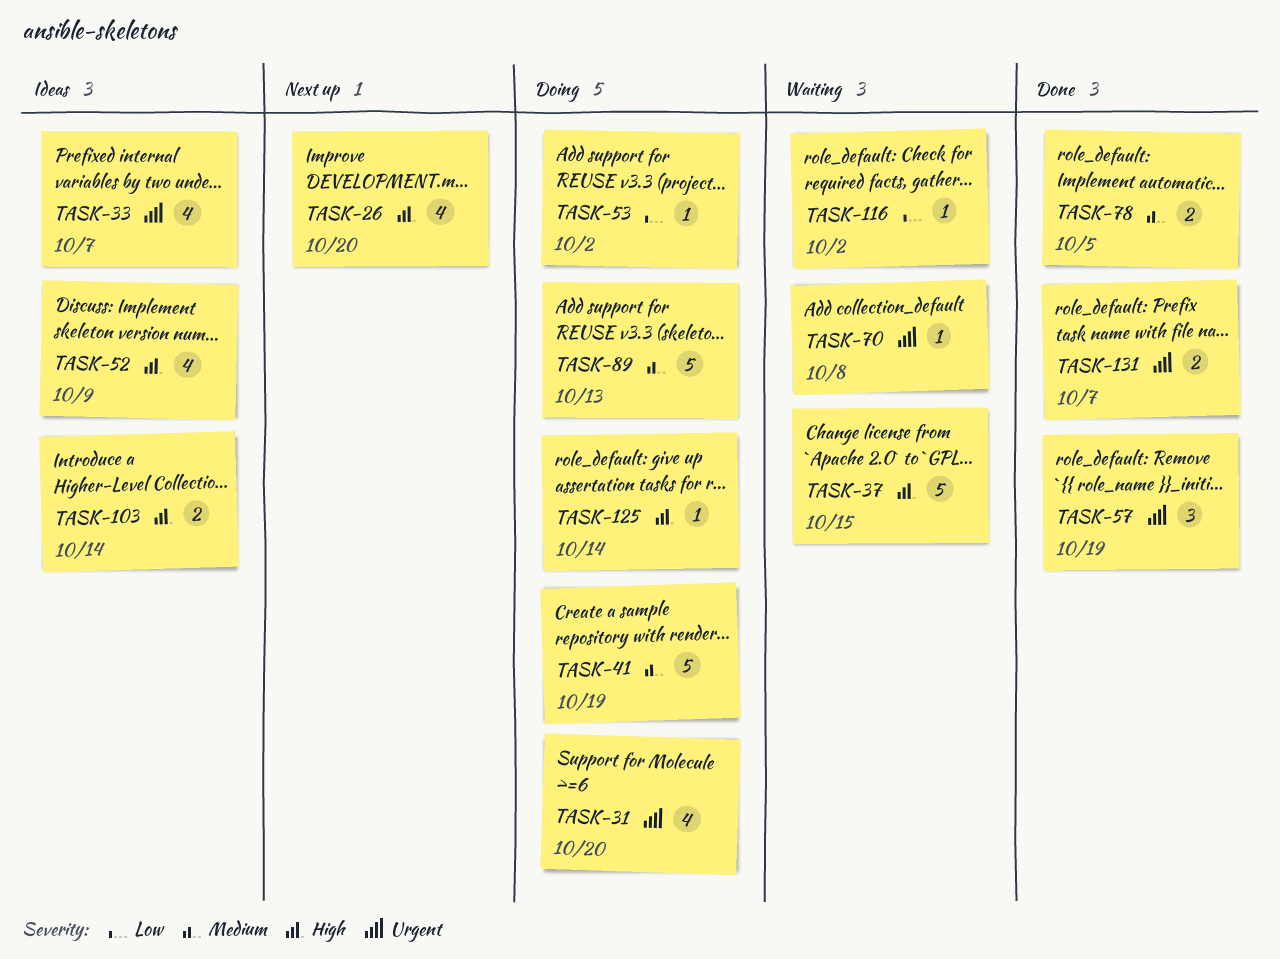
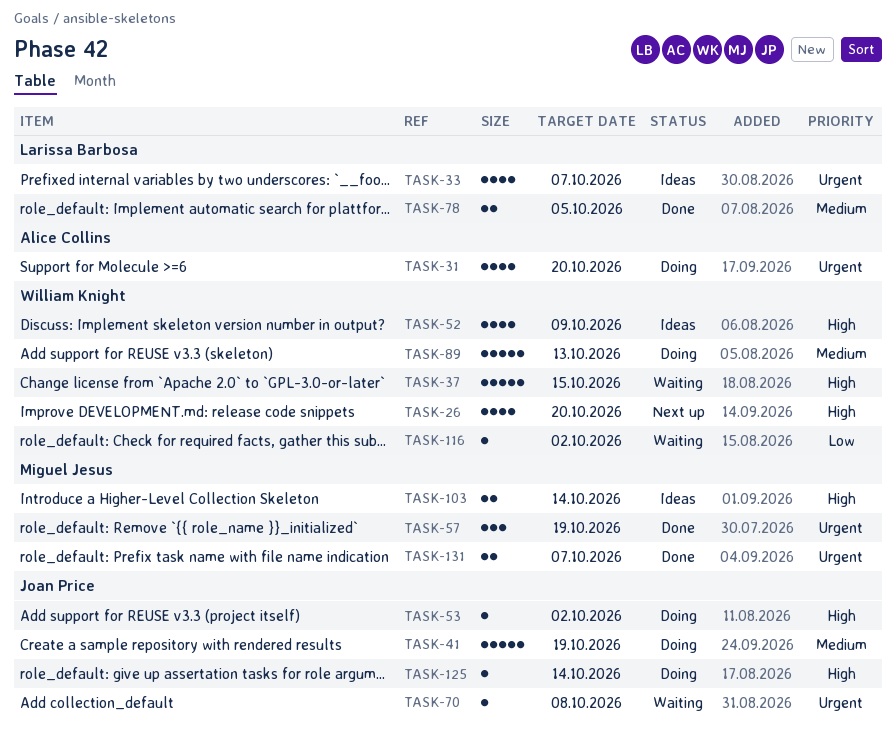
TASK-53, priority: Low -> High

